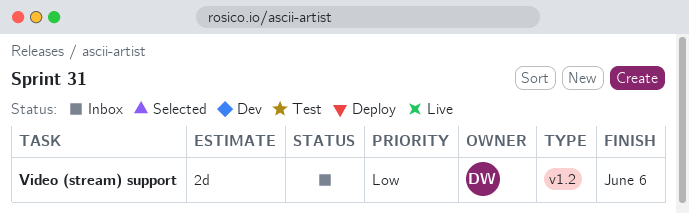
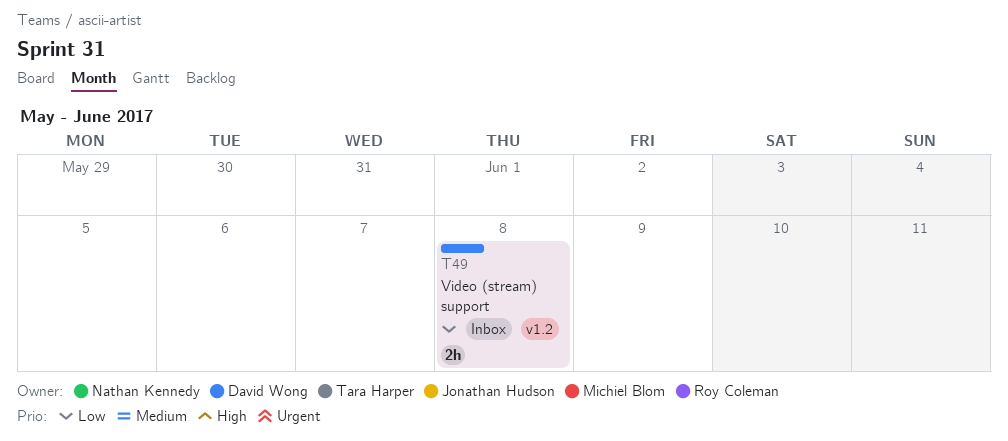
Video (stream) support, estimate: 2d -> 2h
Video (stream) support, due: Jun 6 -> Jun 8

